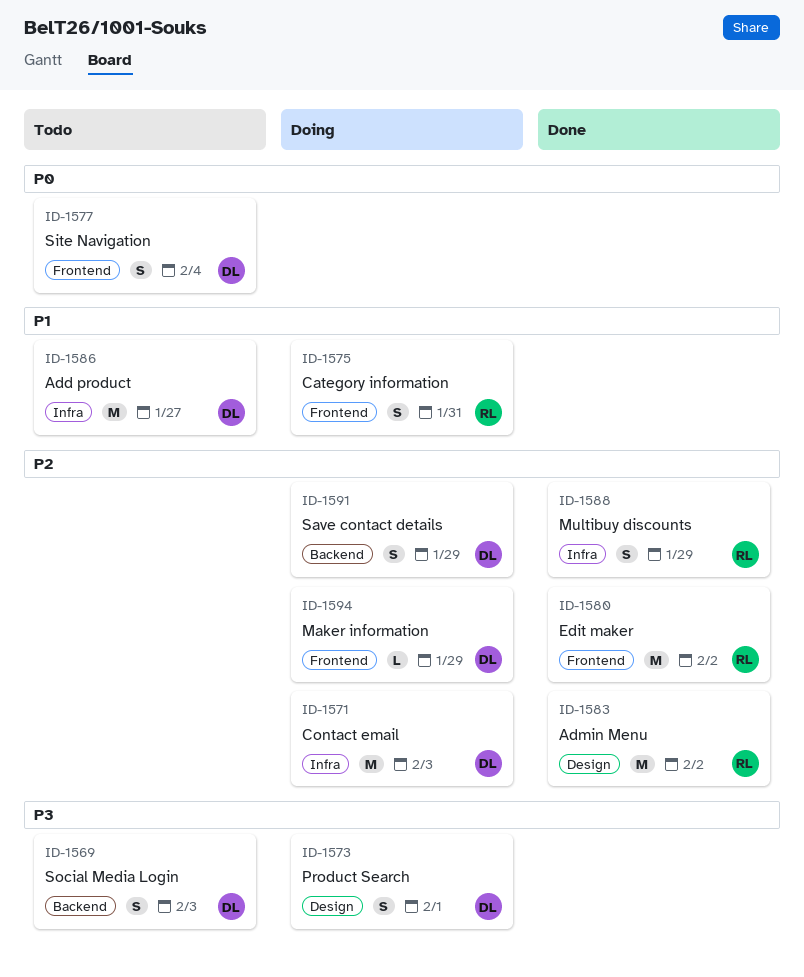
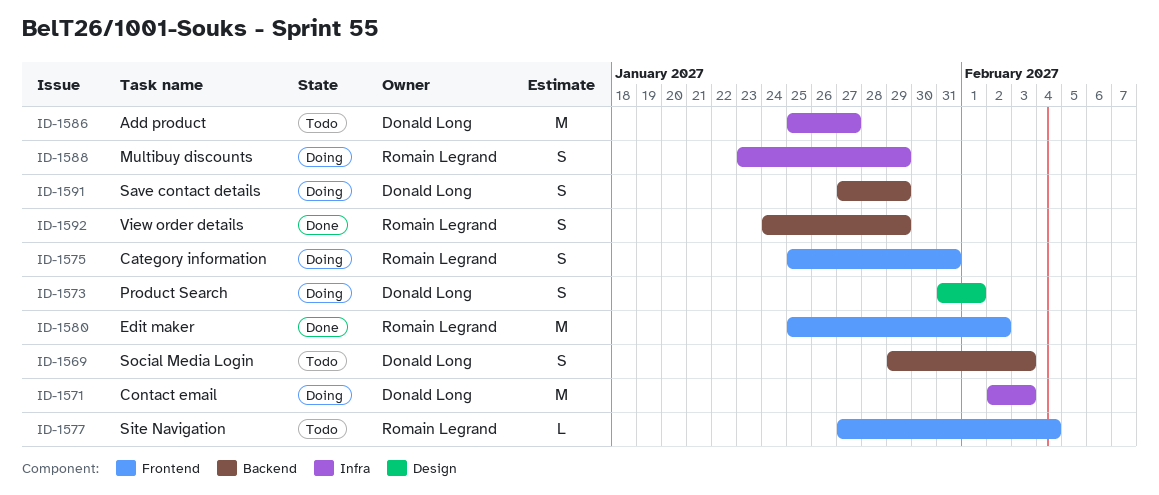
ID-1577, owner: Donald Long -> Romain Legrand
ID-1577, estimate: S -> L
ID-1583: present -> none
ID-1588, status: Done -> Doing
ID-1592: none -> present
ID-1594: present -> none

